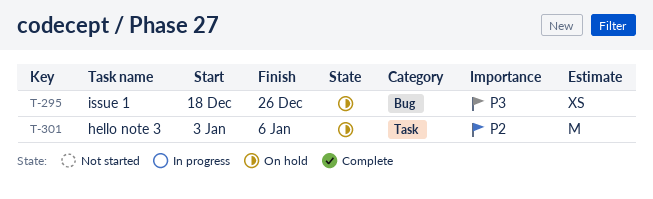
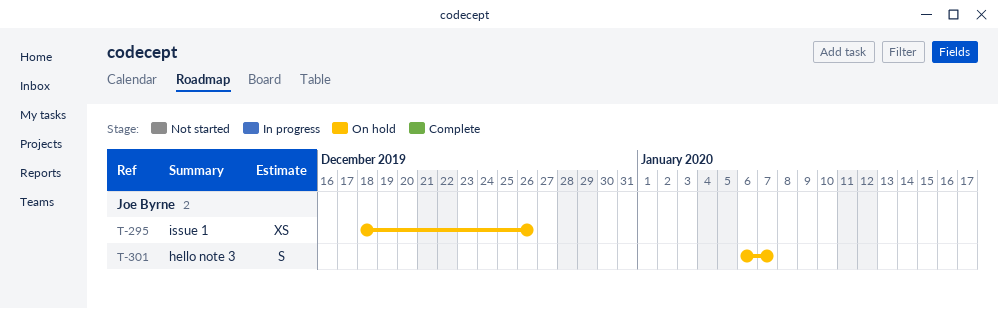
T-301, estimate: M -> S
T-301, start: Jan 3 -> Jan 6
T-301, due: Jan 6 -> Jan 7

